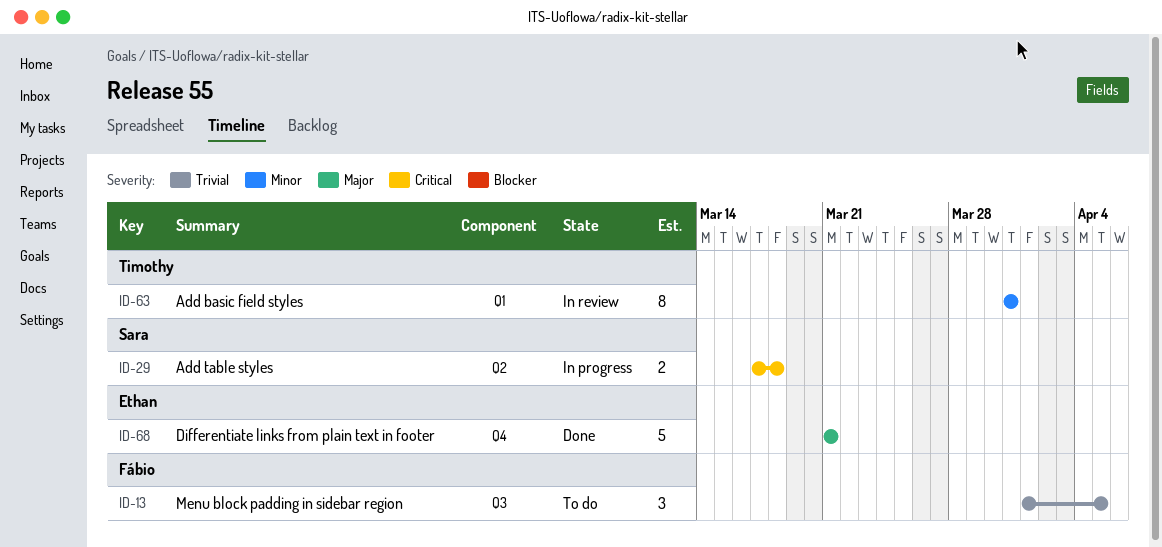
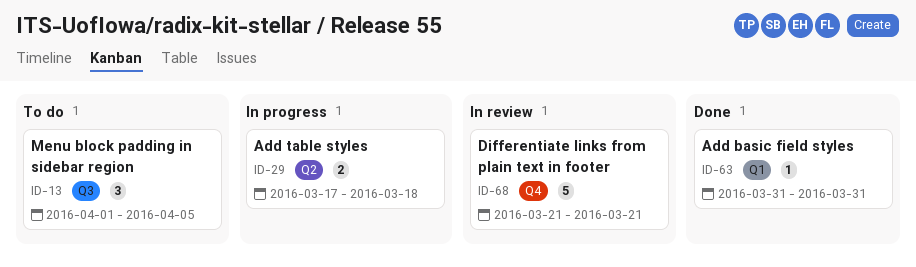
ID-63, status: In review -> Done
ID-63, estimate: 8 -> 1
ID-68, status: Done -> In review

